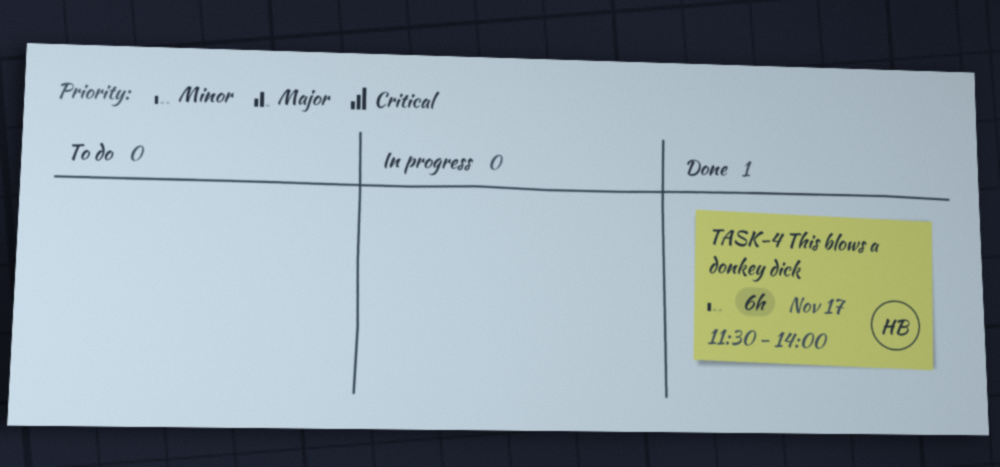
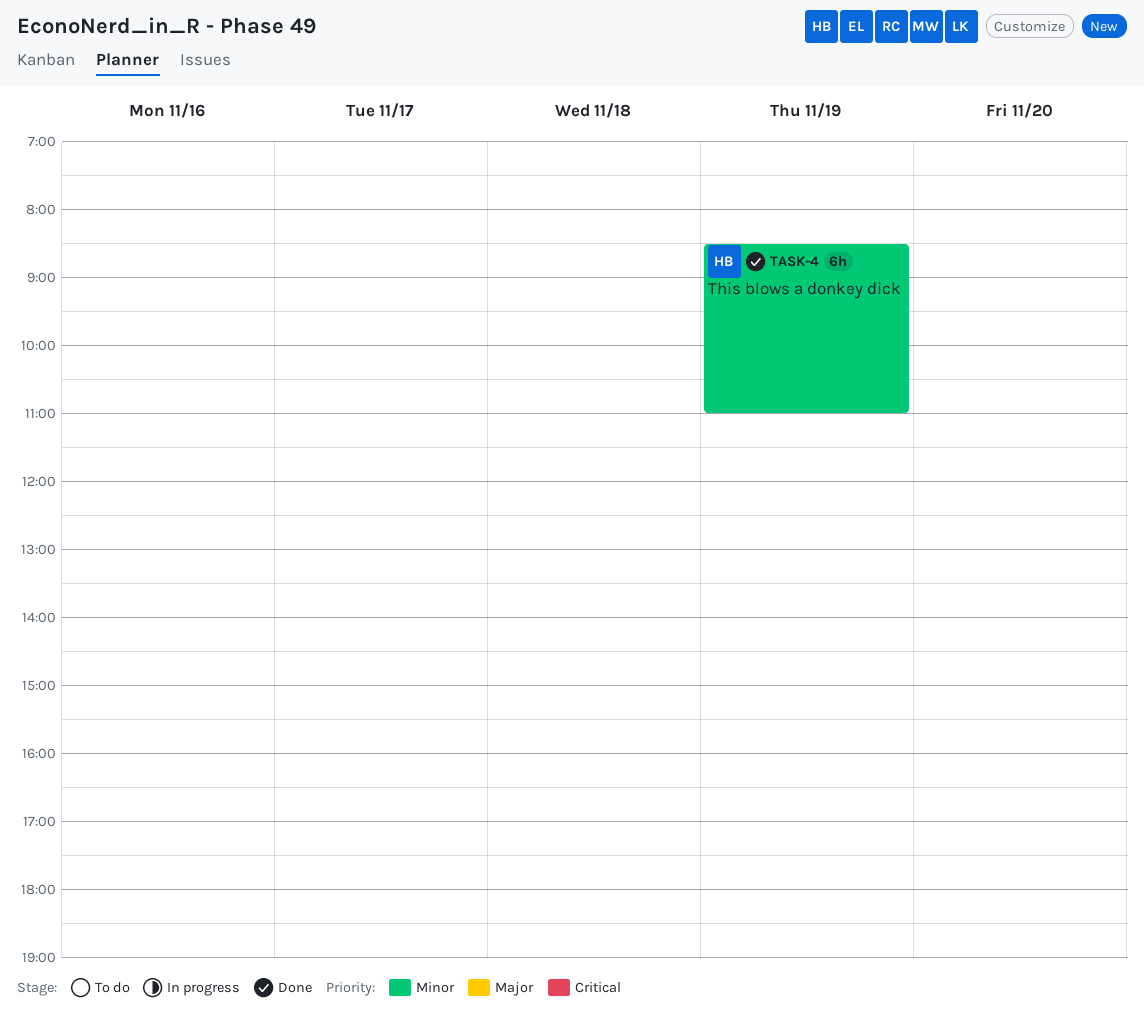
TASK-4, day: Nov 17 -> Nov 19
TASK-4, begins: 11:30 -> 08:30
TASK-4, ends: 14:00 -> 11:00

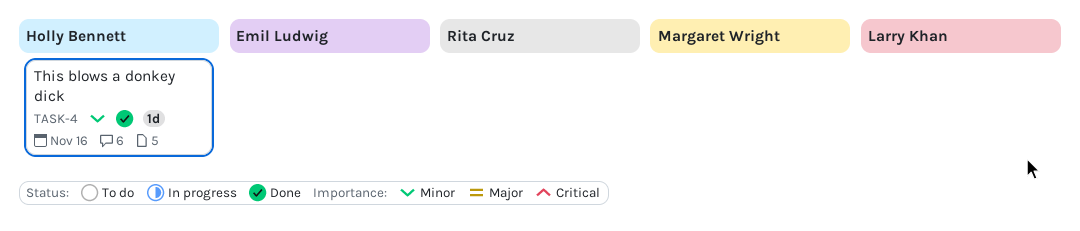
TASK-4, estimate: 6h -> 1d
TASK-4, day: Nov 19 -> Nov 16

